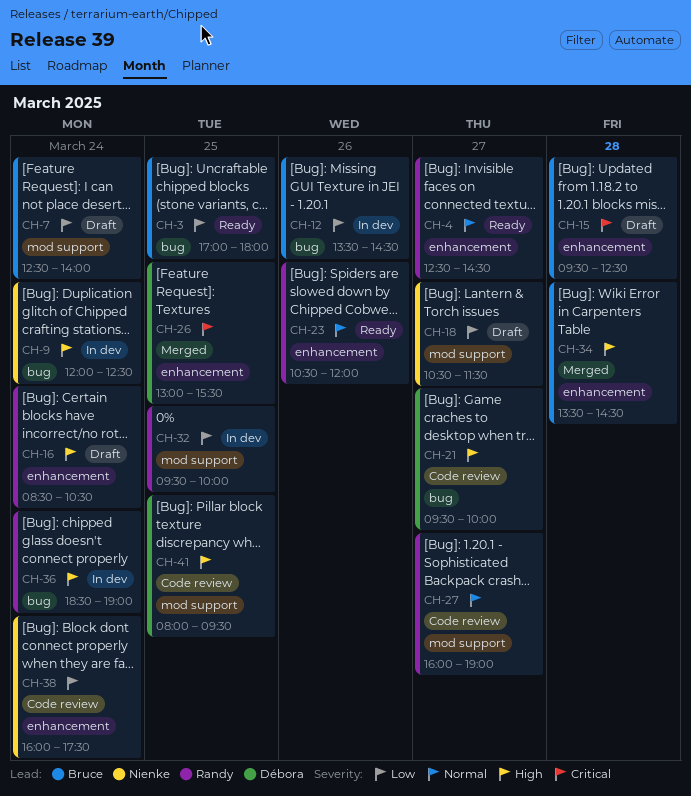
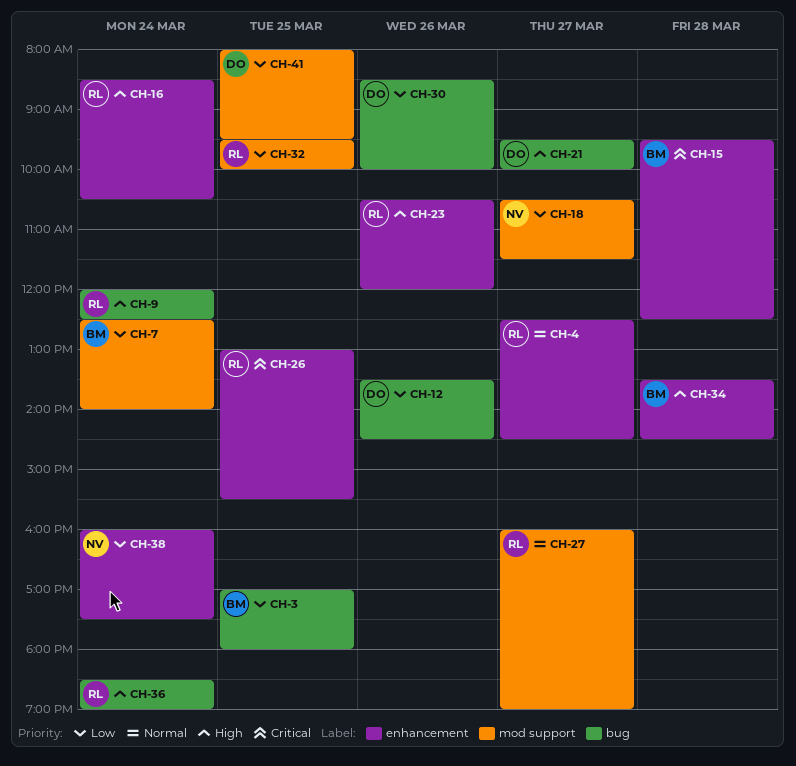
CH-9, owner: Nienke -> Randy
CH-12, owner: Bruce -> Débora
CH-23, priority: Normal -> High
CH-26, owner: Débora -> Randy
CH-30: none -> present
CH-41, priority: High -> Low

